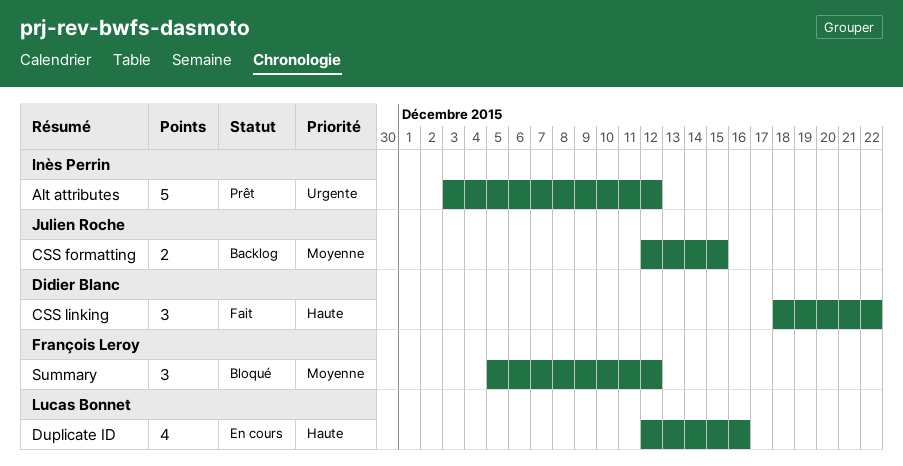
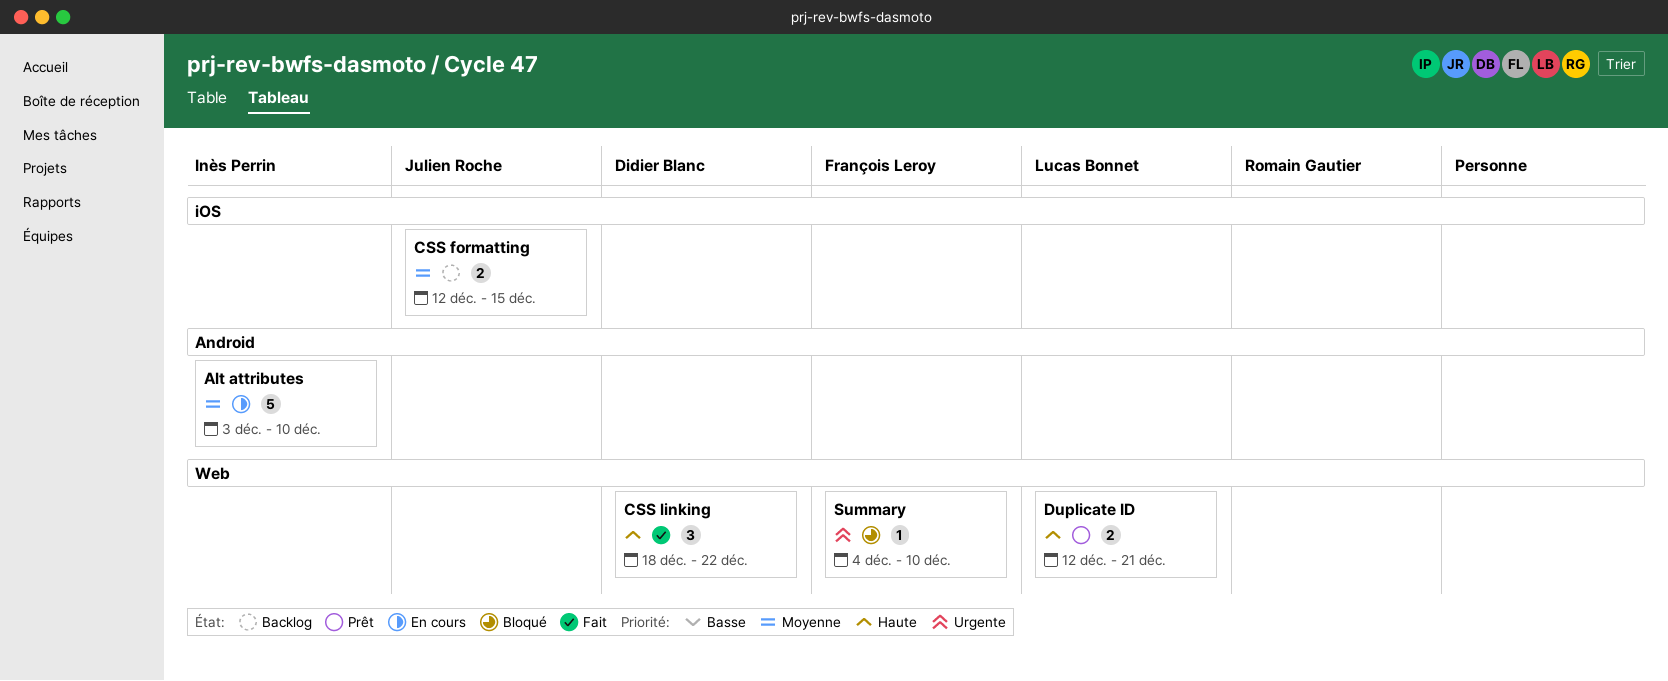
Alt attributes, status: Prêt -> En cours
Alt attributes, priority: Urgente -> Moyenne
Alt attributes, due: Dec 12 -> Dec 10
Duplicate ID, status: En cours -> Prêt
Duplicate ID, estimate: 4 -> 2
Duplicate ID, due: Dec 16 -> Dec 21
Summary, priority: Moyenne -> Urgente
Summary, estimate: 3 -> 1
Summary, start: Dec 5 -> Dec 4
Summary, due: Dec 12 -> Dec 10

